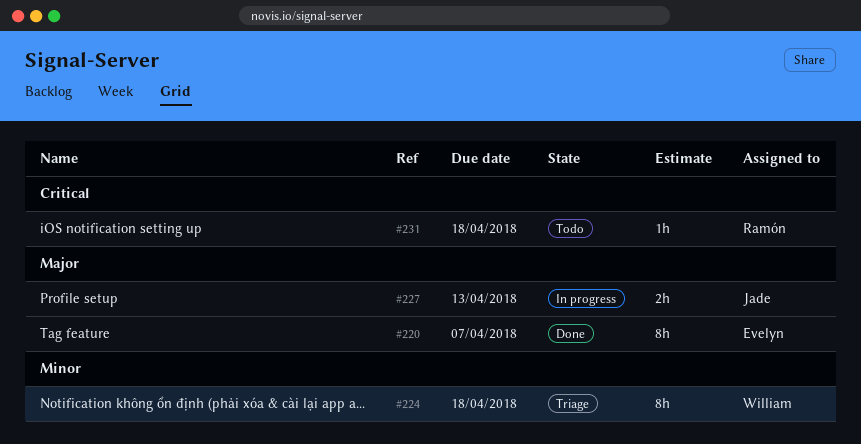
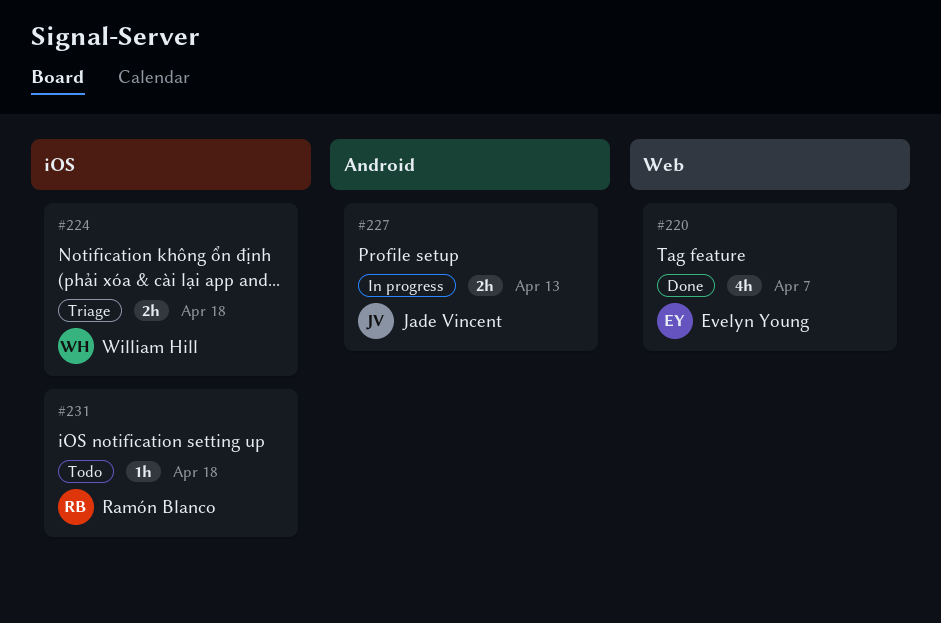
#220, estimate: 8h -> 4h
#224, estimate: 8h -> 2h

